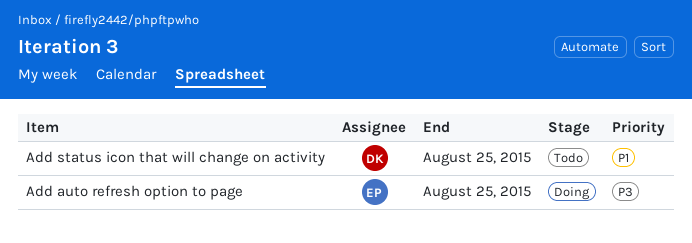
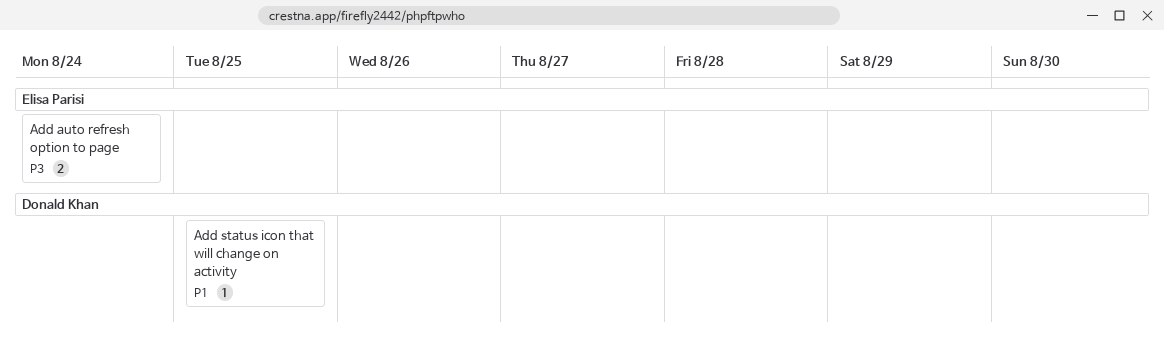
Add auto refresh option to page, due: Aug 25 -> Aug 24

